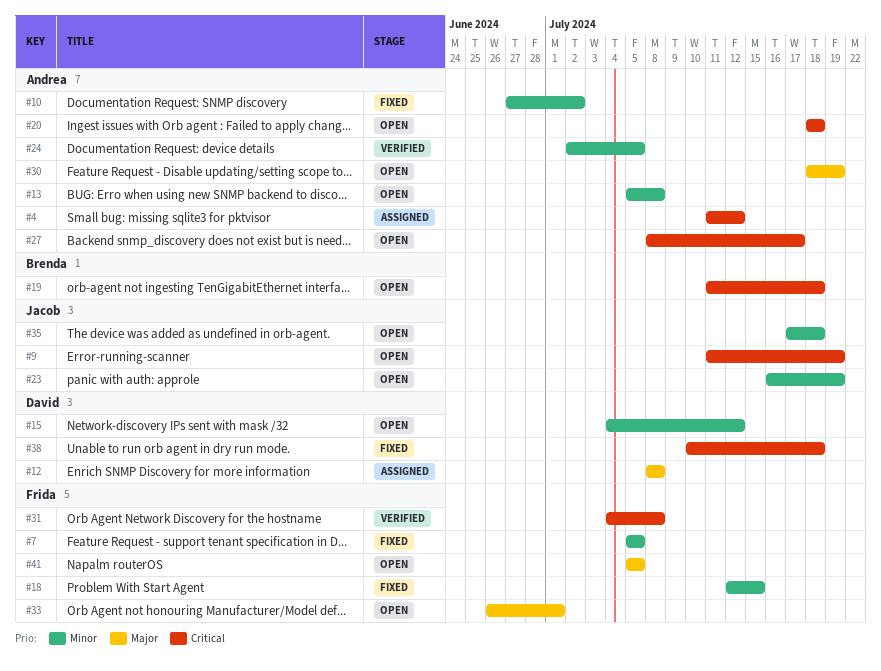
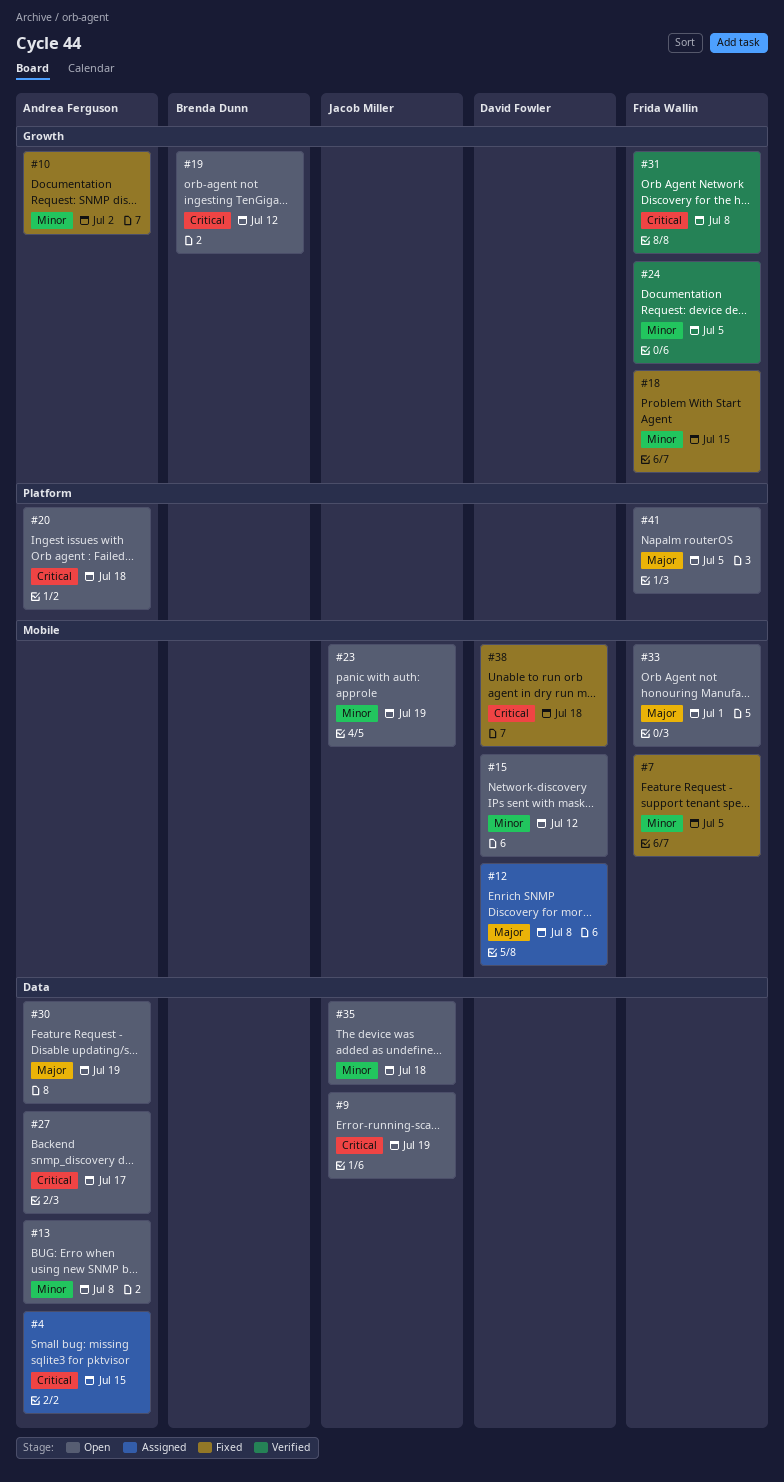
#4, due: Jul 12 -> Jul 15
#19, due: Jul 18 -> Jul 12
#24, owner: Andrea Ferguson -> Frida Wallin

